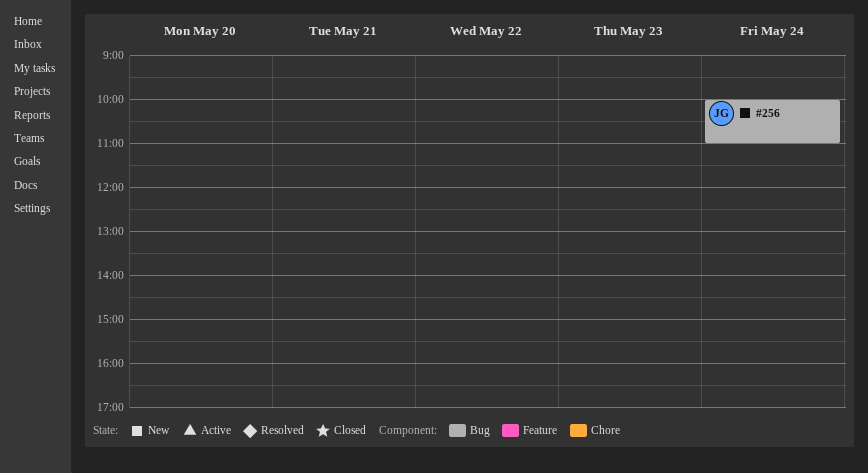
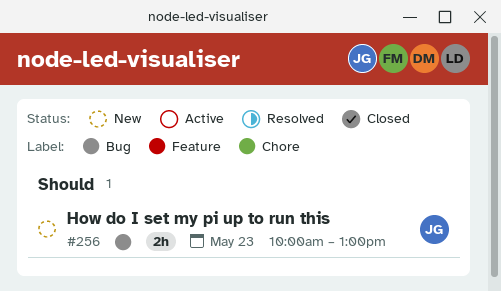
#256, day: May 24 -> May 23
#256, ends: 11:00 -> 13:00

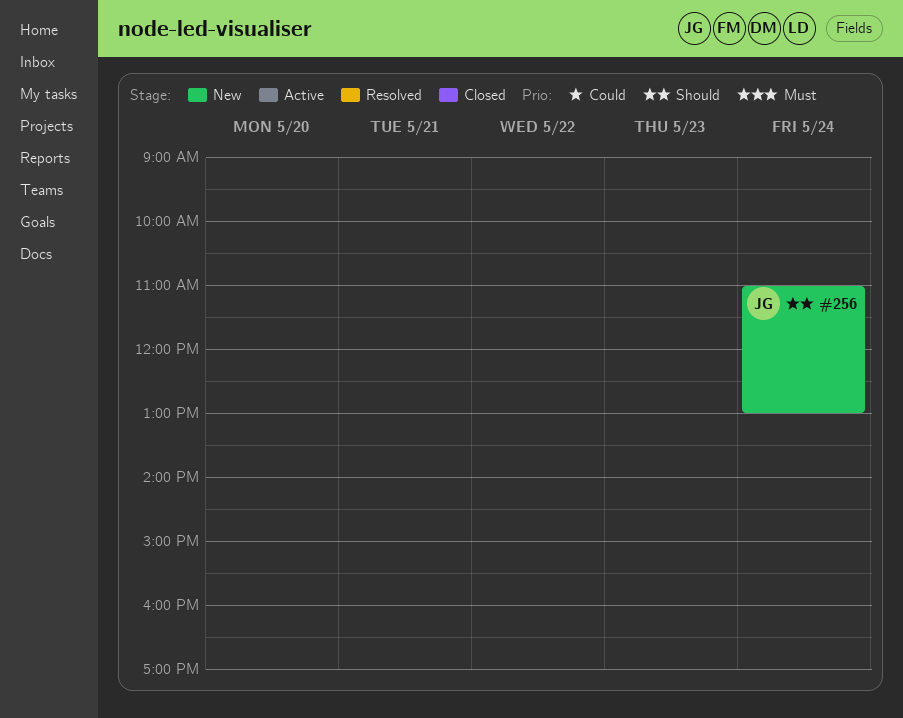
#256, day: May 23 -> May 24
#256, begins: 10:00 -> 11:00

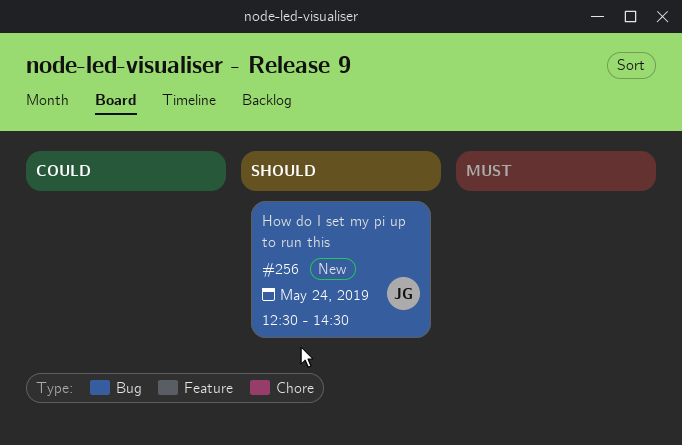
#256, begins: 11:00 -> 12:30
#256, ends: 13:00 -> 14:30

